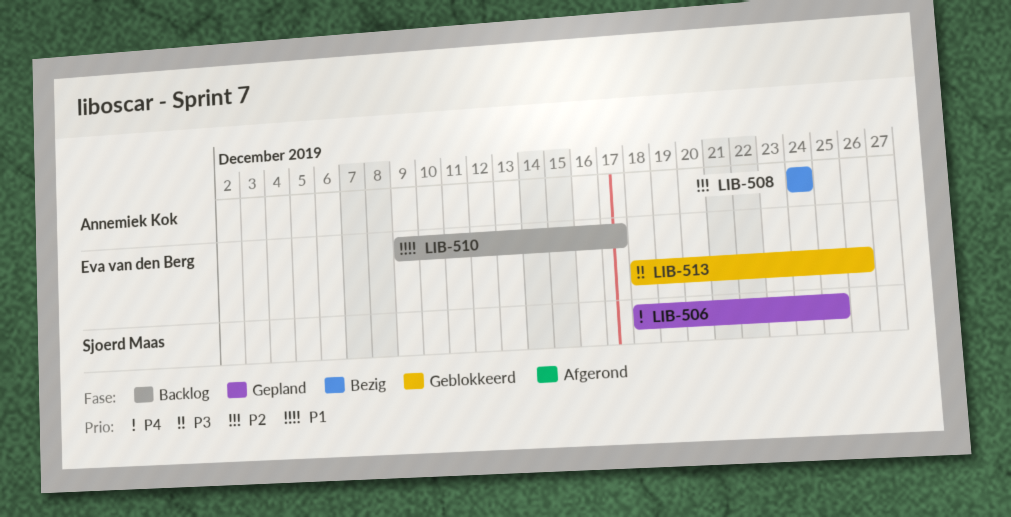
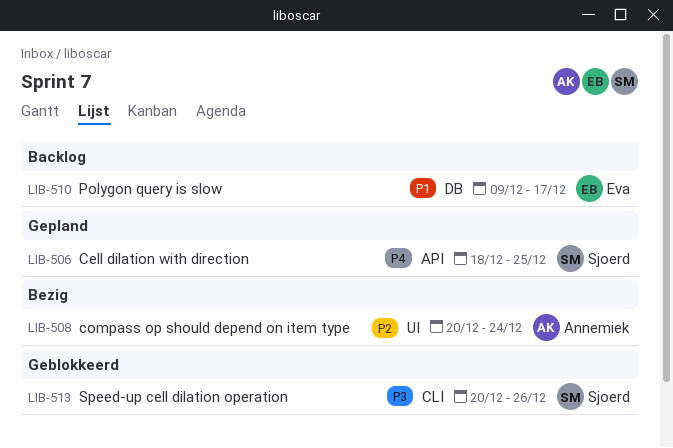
LIB-508, start: Dec 24 -> Dec 20
LIB-513, owner: Eva van den Berg -> Sjoerd Maas
LIB-513, start: Dec 18 -> Dec 20

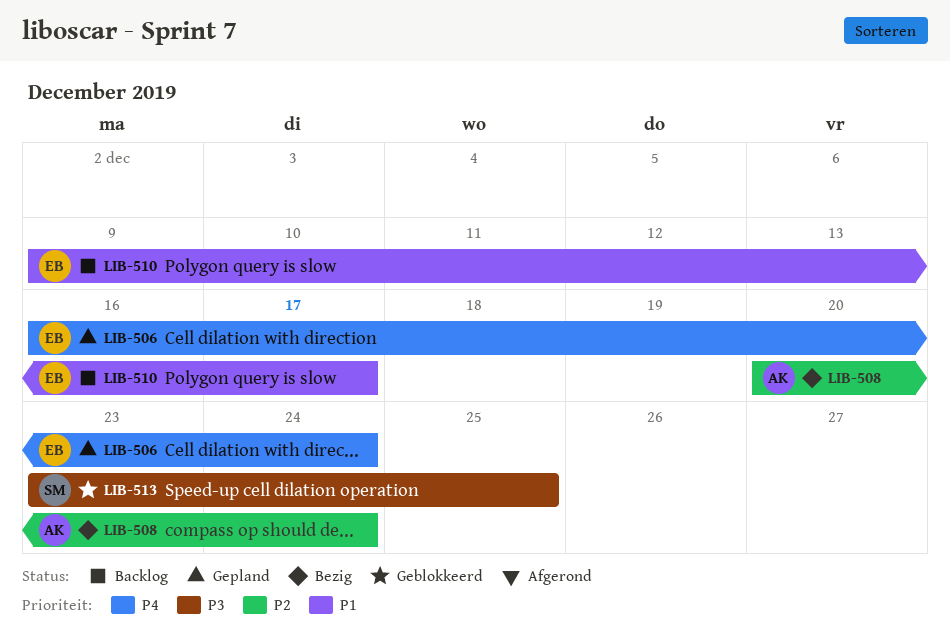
LIB-506, owner: Sjoerd -> Eva
LIB-506, start: Dec 18 -> Dec 16
LIB-506, due: Dec 25 -> Dec 24
LIB-513, start: Dec 20 -> Dec 23
LIB-513, due: Dec 26 -> Dec 25

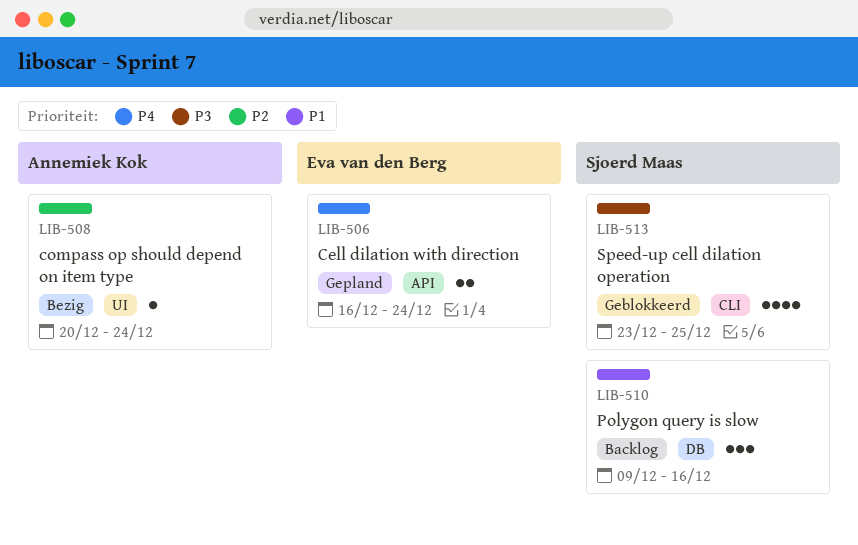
LIB-510, owner: Eva van den Berg -> Sjoerd Maas
LIB-510, due: Dec 17 -> Dec 16

